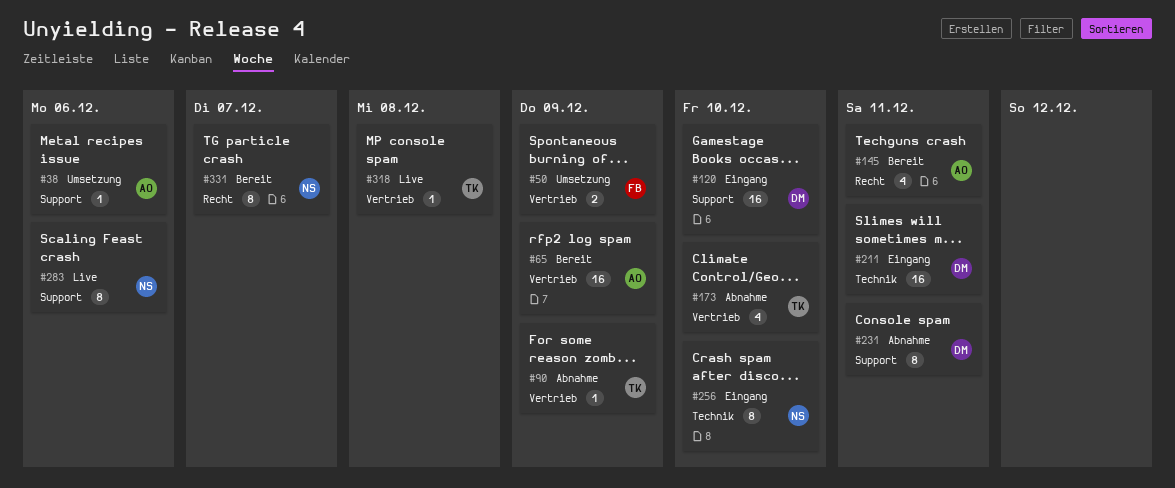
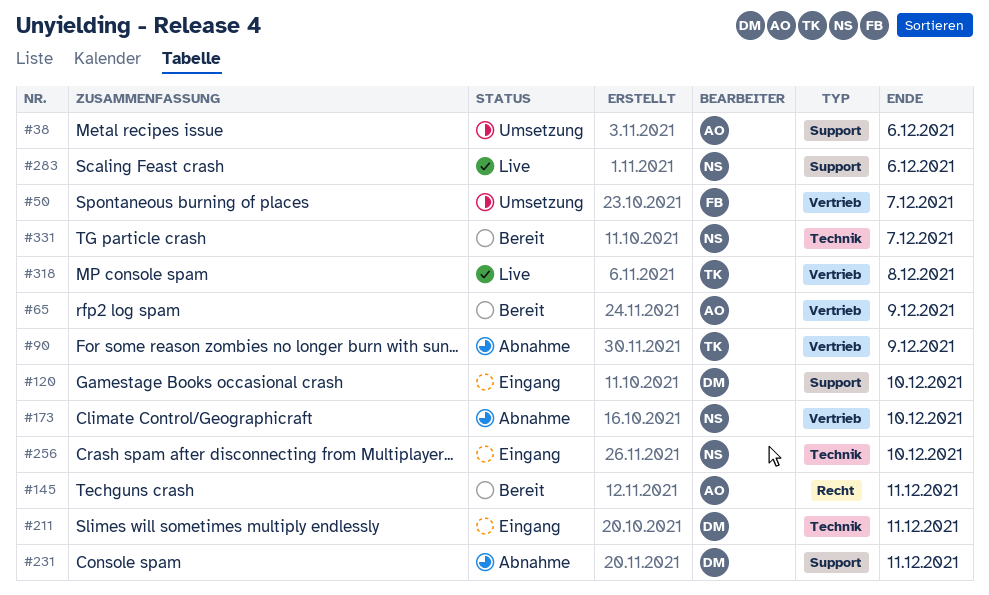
#50, due: Dec 9 -> Dec 7
#173, owner: TK -> NS
#331, label: Recht -> Technik

